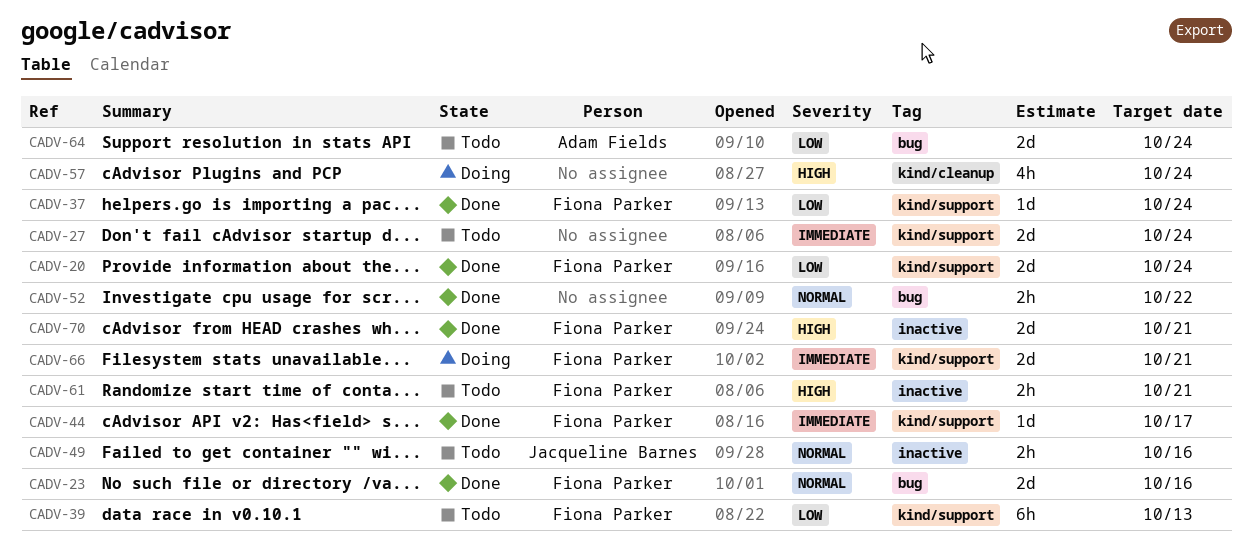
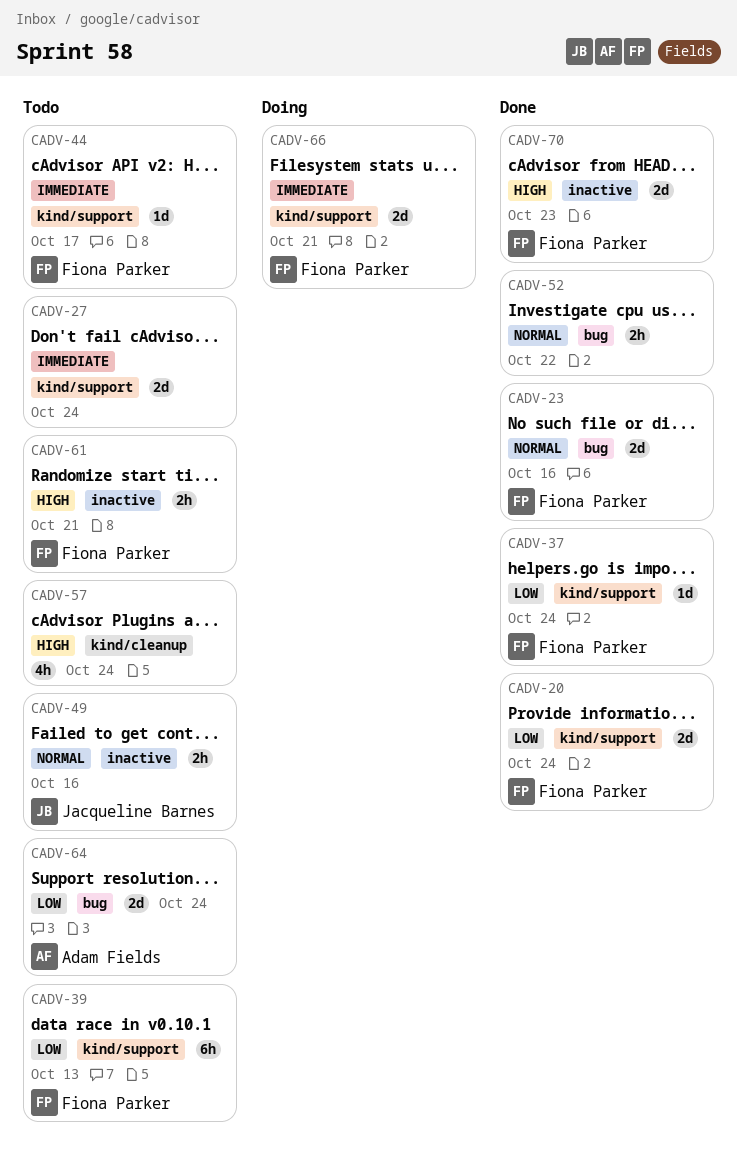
CADV-44, status: Done -> Todo
CADV-57, status: Doing -> Todo
CADV-70, due: Oct 21 -> Oct 23

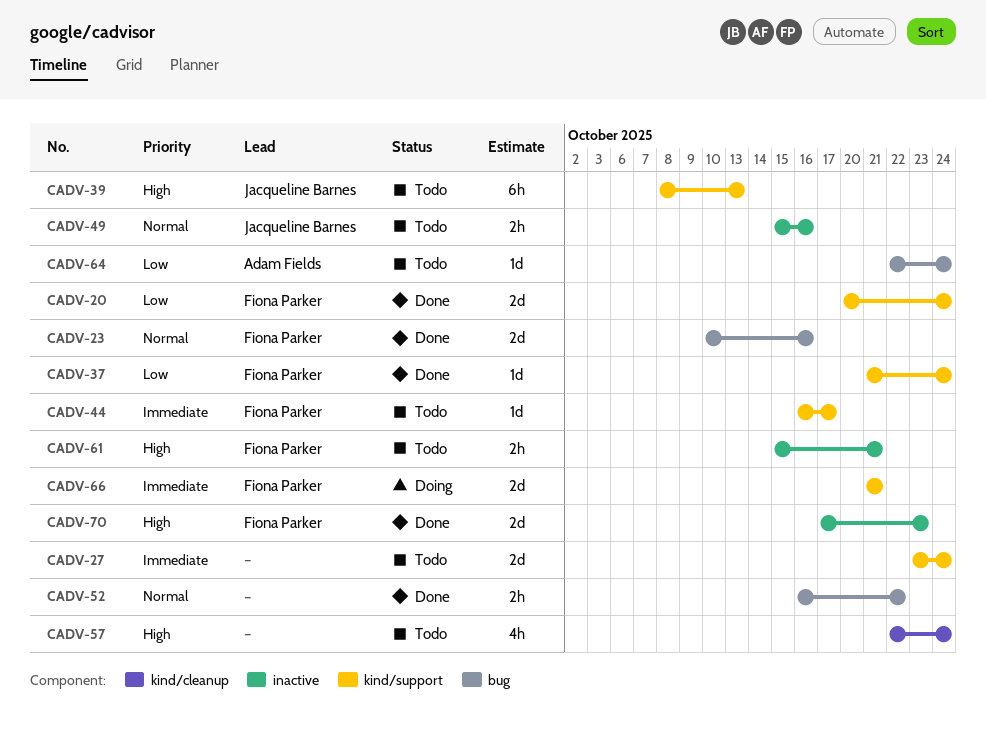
CADV-39, owner: Fiona Parker -> Jacqueline Barnes
CADV-39, priority: Low -> High
CADV-64, estimate: 2d -> 1d

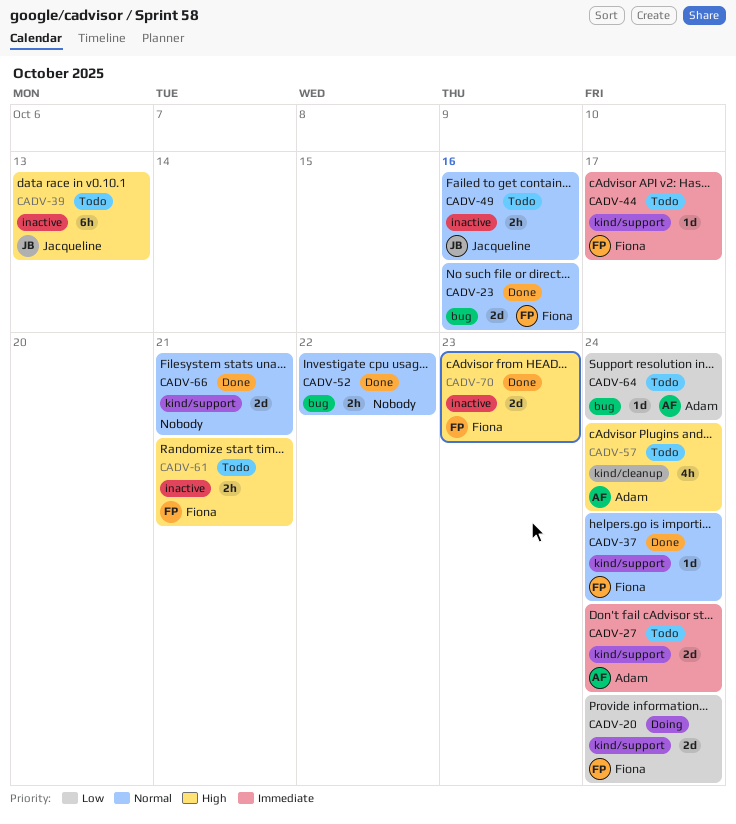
CADV-20, status: Done -> Doing
CADV-27, owner: none -> Adam Fields
CADV-37, priority: Low -> Normal
CADV-39, label: kind/support -> inactive
CADV-57, owner: none -> Adam Fields
CADV-66, status: Doing -> Done
CADV-66, owner: Fiona Parker -> none
CADV-66, priority: Immediate -> Normal

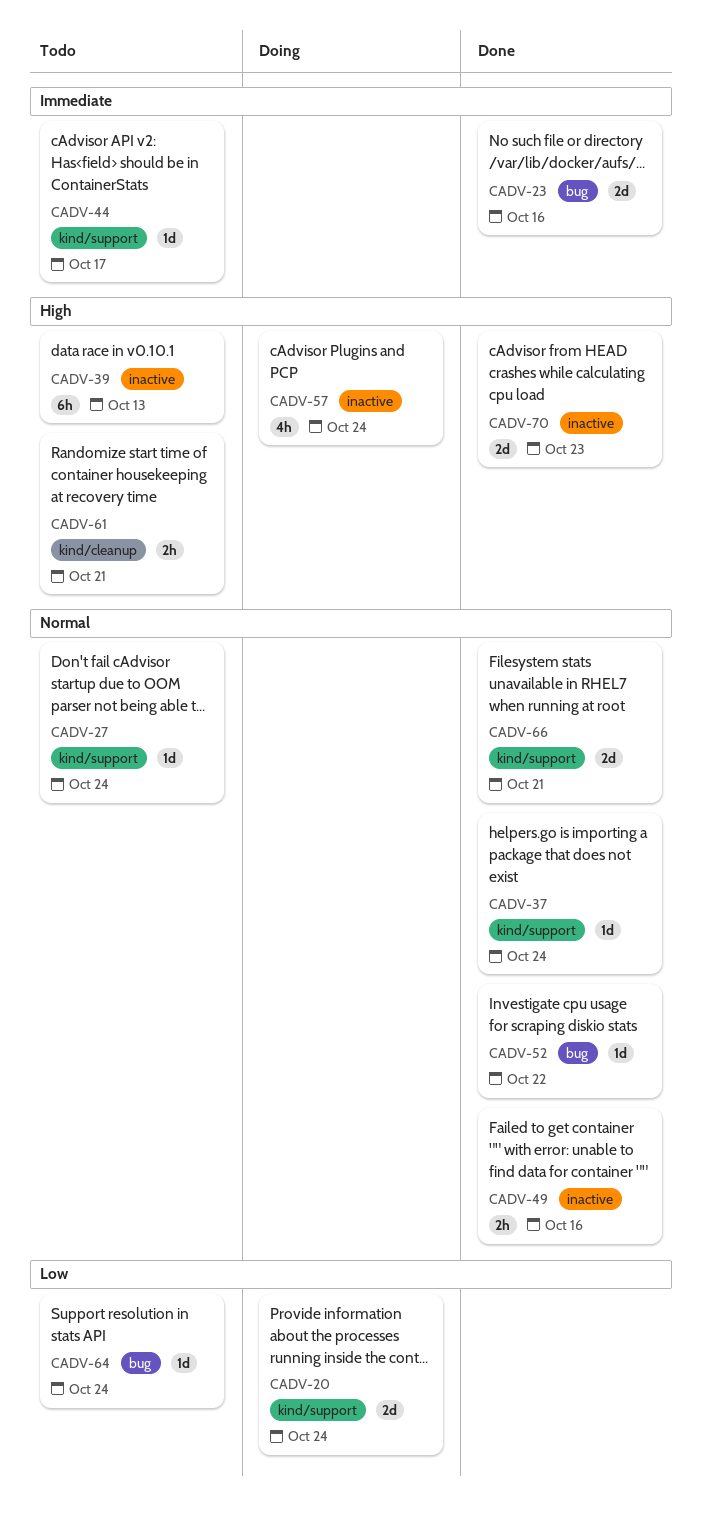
CADV-23, priority: Normal -> Immediate
CADV-27, priority: Immediate -> Normal
CADV-27, estimate: 2d -> 1d
CADV-49, status: Todo -> Done
CADV-52, estimate: 2h -> 1d
CADV-57, status: Todo -> Doing
CADV-57, label: kind/cleanup -> inactive
CADV-61, label: inactive -> kind/cleanup

